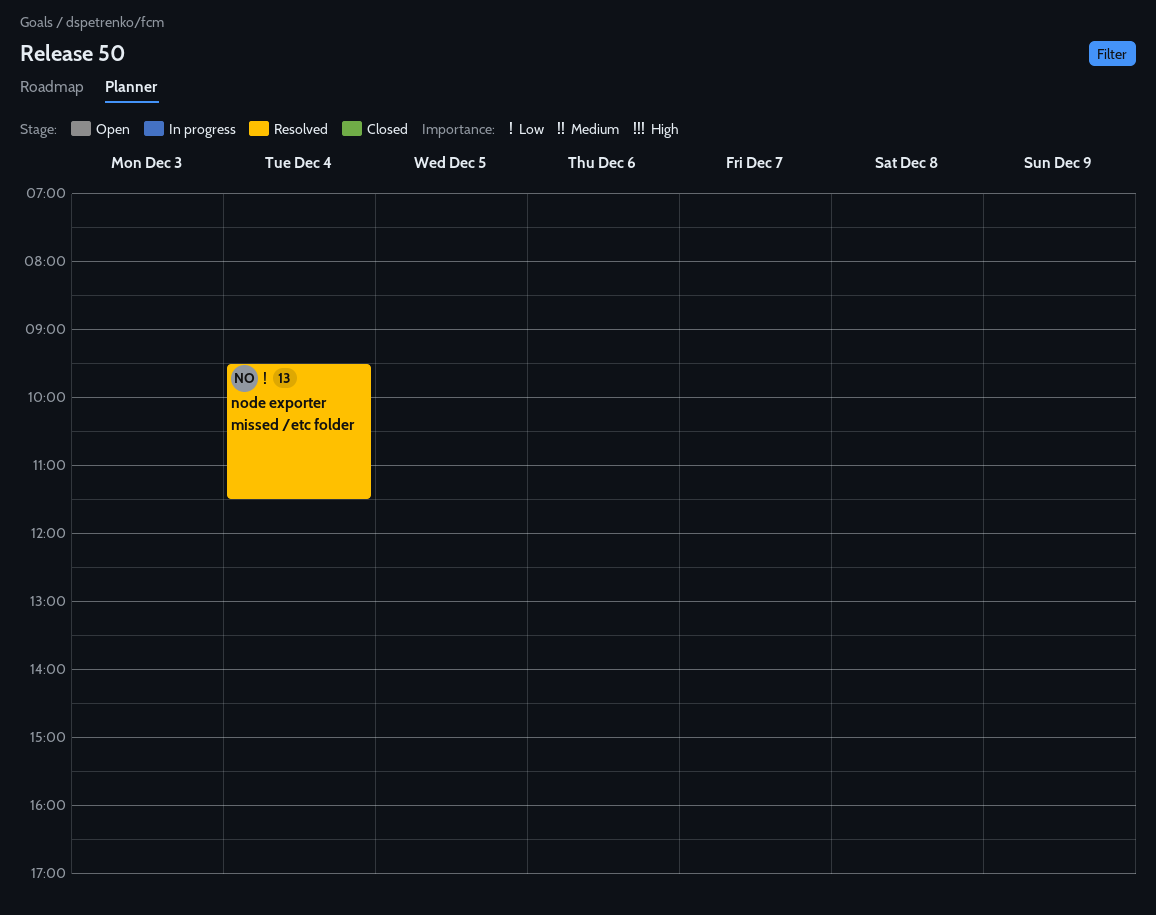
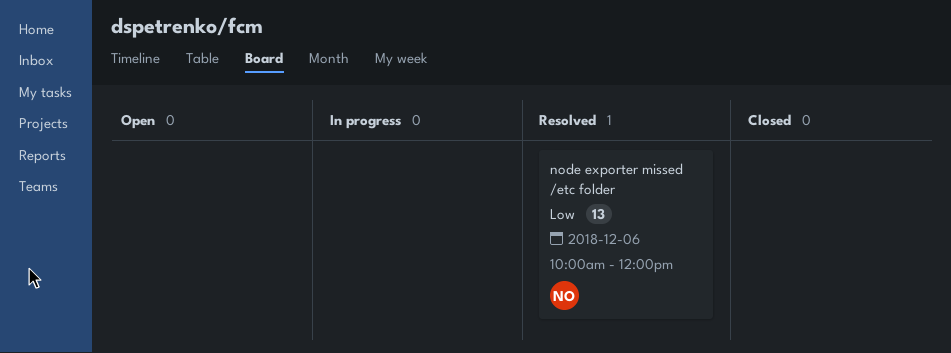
node exporter missed /etc folder, day: Dec 4 -> Dec 6
node exporter missed /etc folder, begins: 09:30 -> 10:00
node exporter missed /etc folder, ends: 11:30 -> 12:00

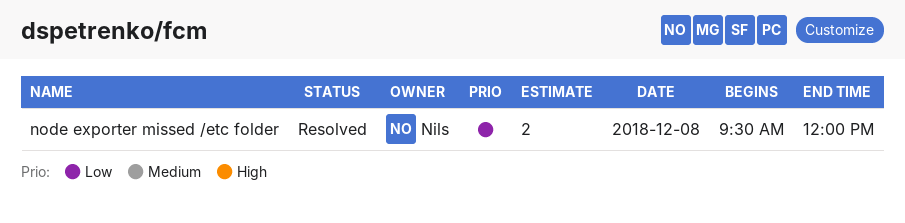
node exporter missed /etc folder, estimate: 13 -> 2
node exporter missed /etc folder, day: Dec 6 -> Dec 8
node exporter missed /etc folder, begins: 10:00 -> 09:30

